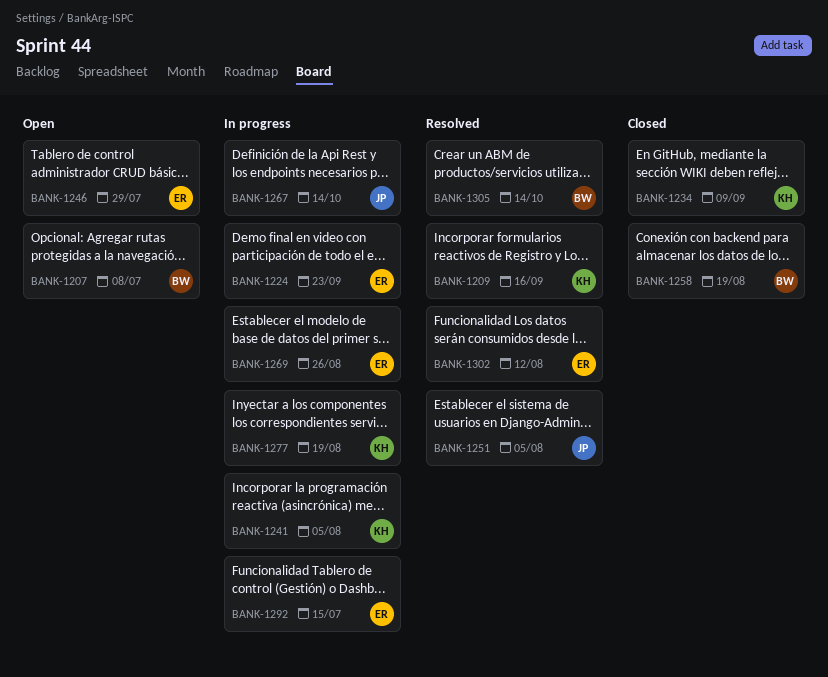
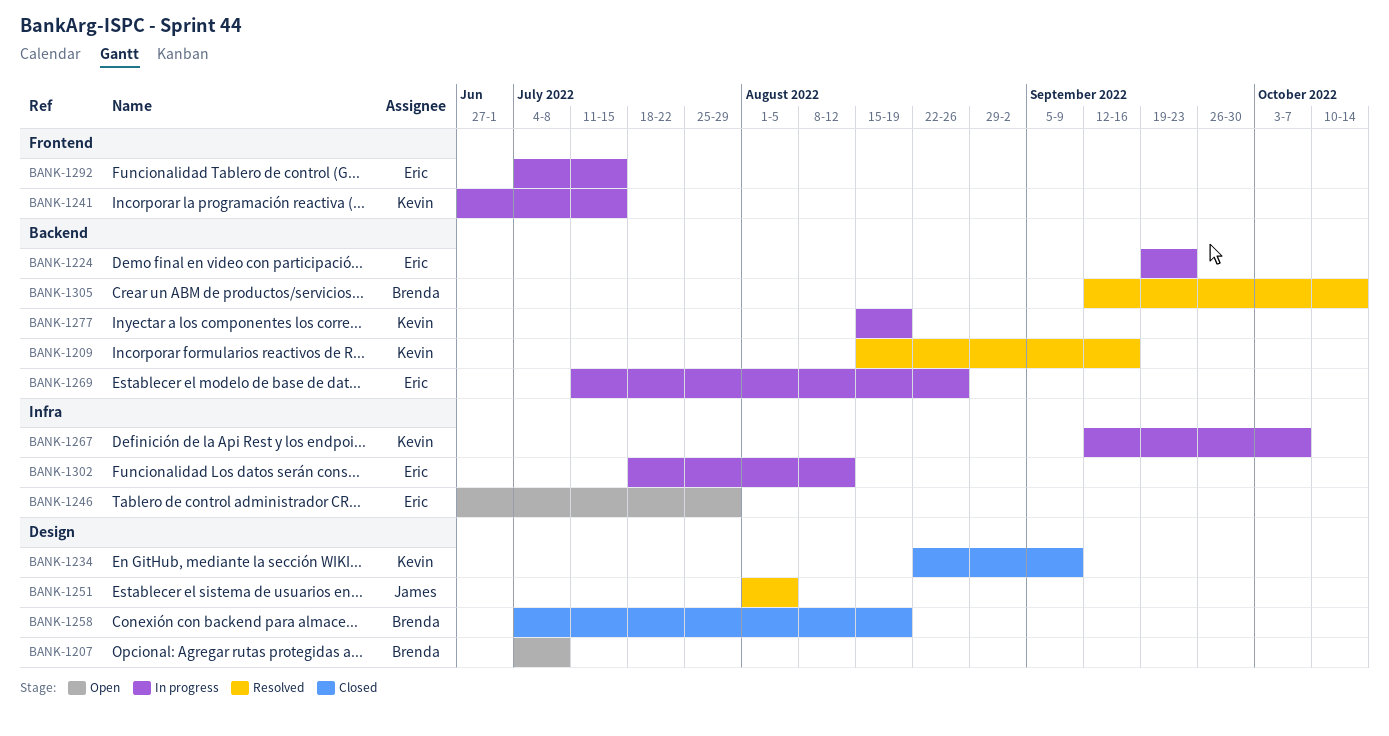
BANK-1241, due: Aug 5 -> Jul 15
BANK-1267, owner: James -> Kevin
BANK-1267, due: Oct 14 -> Oct 7
BANK-1302, status: Resolved -> In progress

